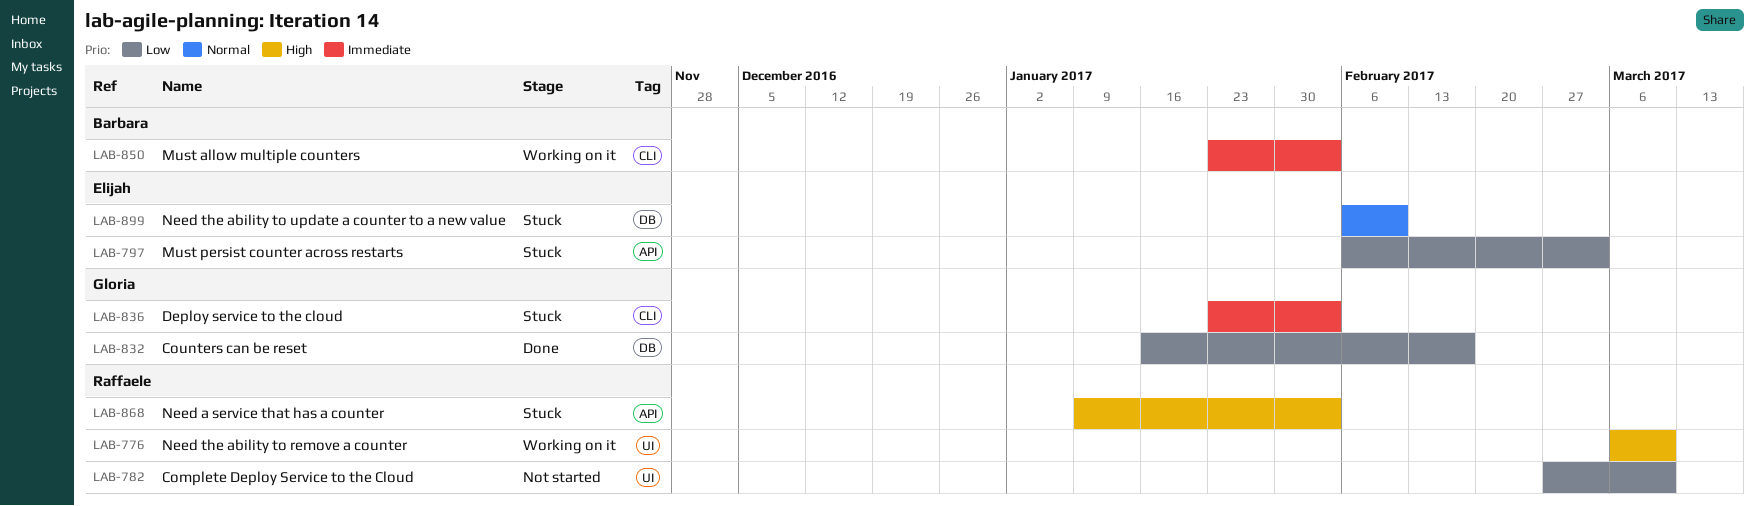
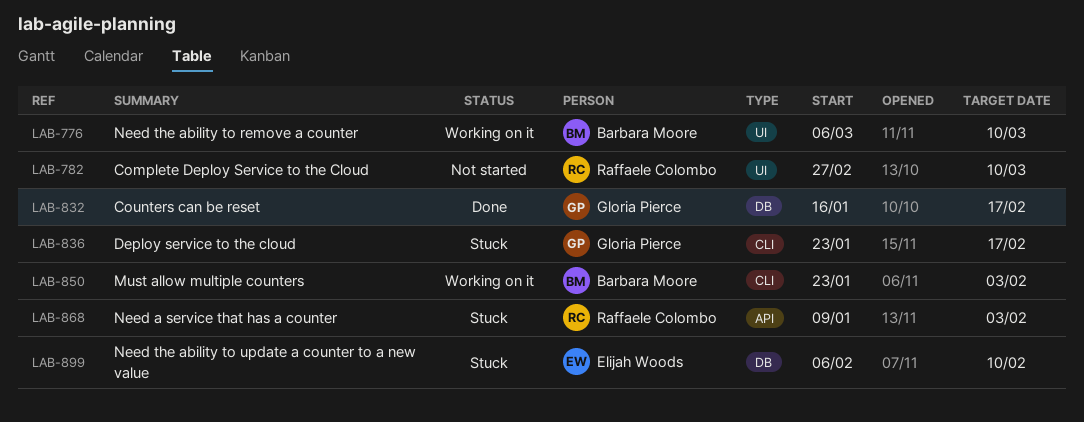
LAB-776, owner: Raffaele Colombo -> Barbara Moore
LAB-797: present -> none
LAB-836, due: Feb 3 -> Feb 17

